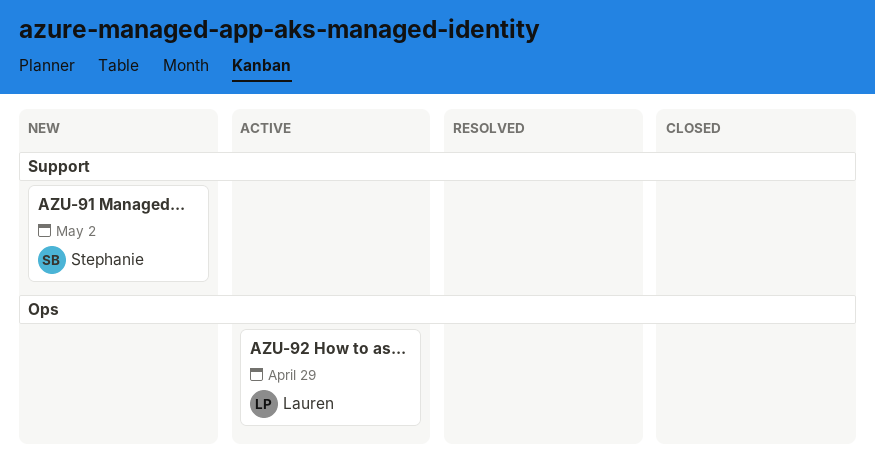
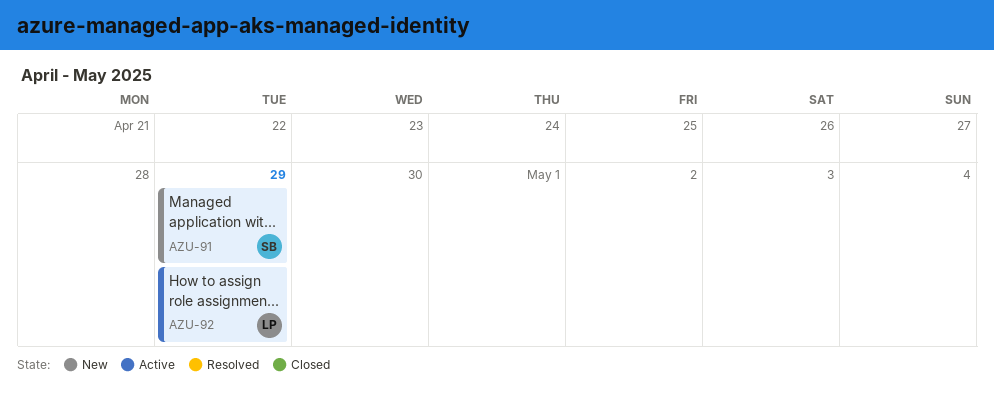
AZU-91, due: May 2 -> Apr 29

